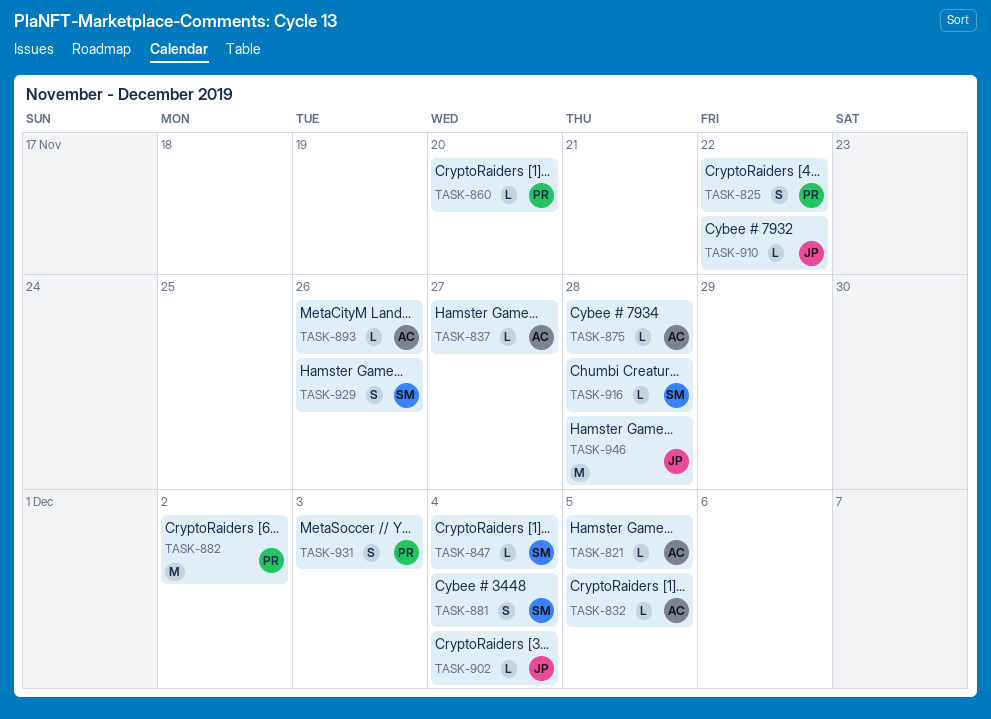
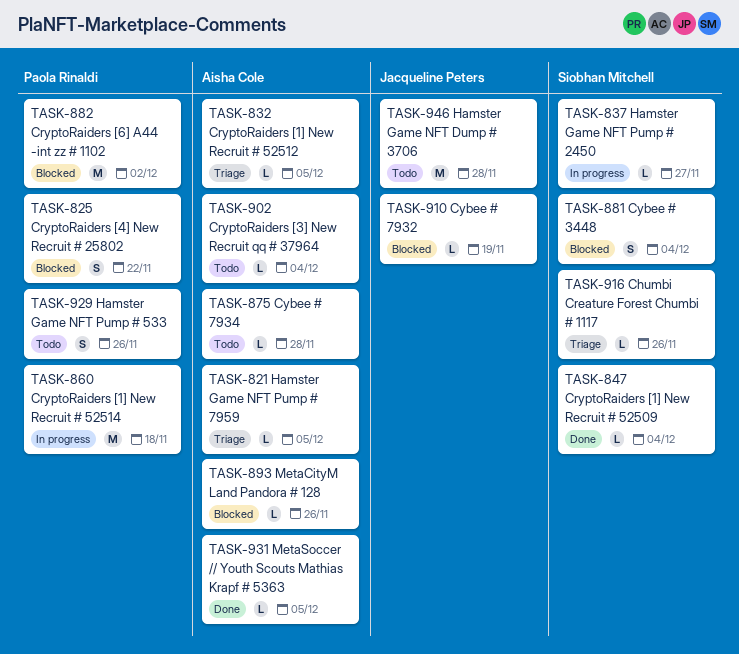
TASK-837, owner: Aisha Cole -> Siobhan Mitchell
TASK-860, estimate: L -> M
TASK-860, due: Nov 20 -> Nov 18
TASK-902, owner: Jacqueline Peters -> Aisha Cole
TASK-910, due: Nov 22 -> Nov 19
TASK-916, due: Nov 28 -> Nov 26
TASK-929, owner: Siobhan Mitchell -> Paola Rinaldi
TASK-931, owner: Paola Rinaldi -> Aisha Cole
TASK-931, estimate: S -> L
TASK-931, due: Dec 3 -> Dec 5

